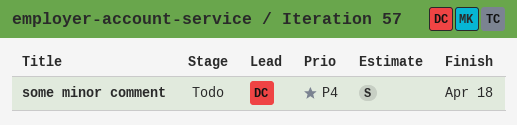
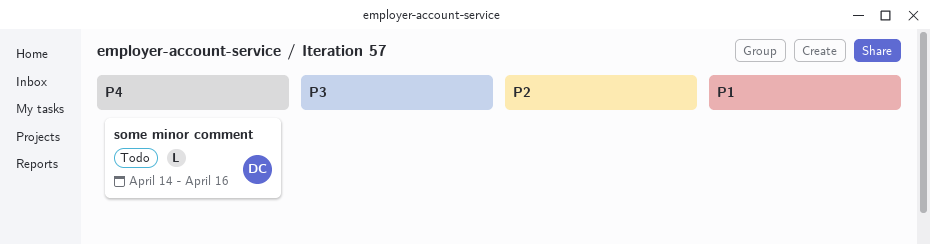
some minor comment, estimate: S -> L
some minor comment, due: Apr 18 -> Apr 16

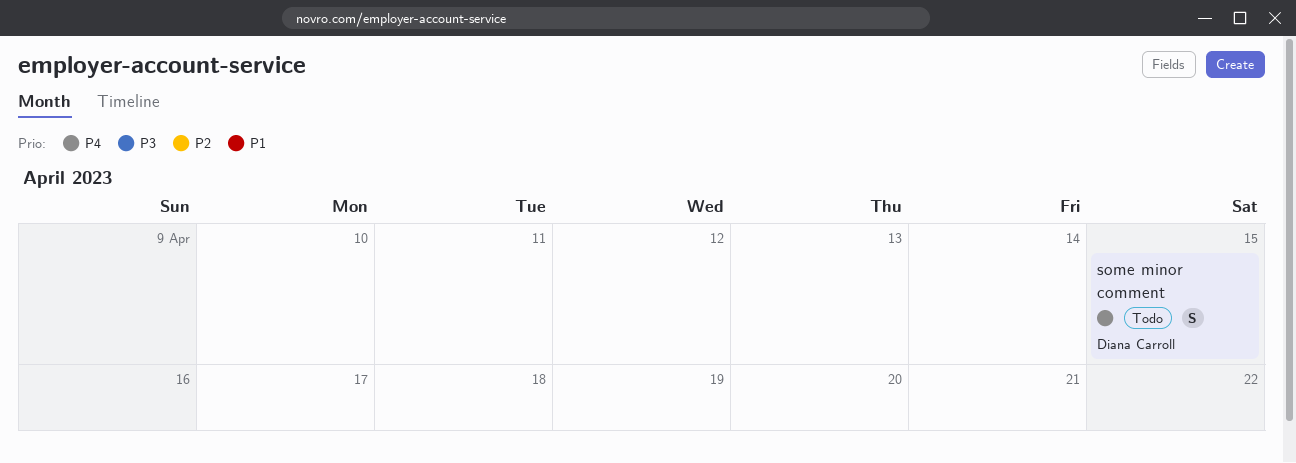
some minor comment, estimate: L -> S
some minor comment, due: Apr 16 -> Apr 15

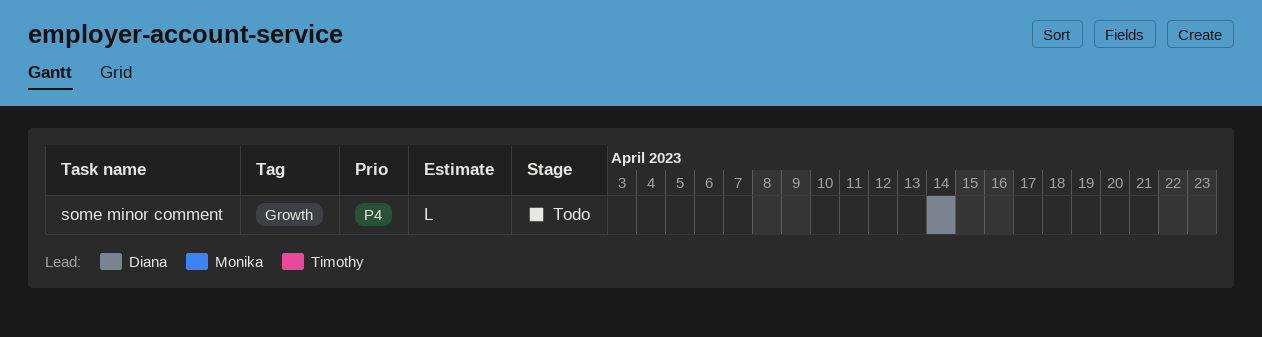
some minor comment, estimate: S -> L
some minor comment, due: Apr 15 -> Apr 14

